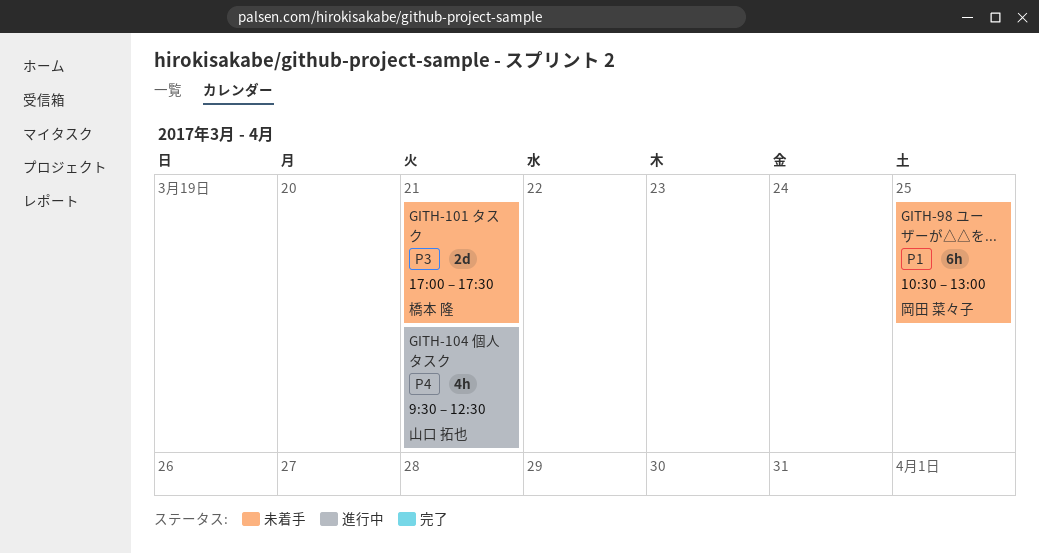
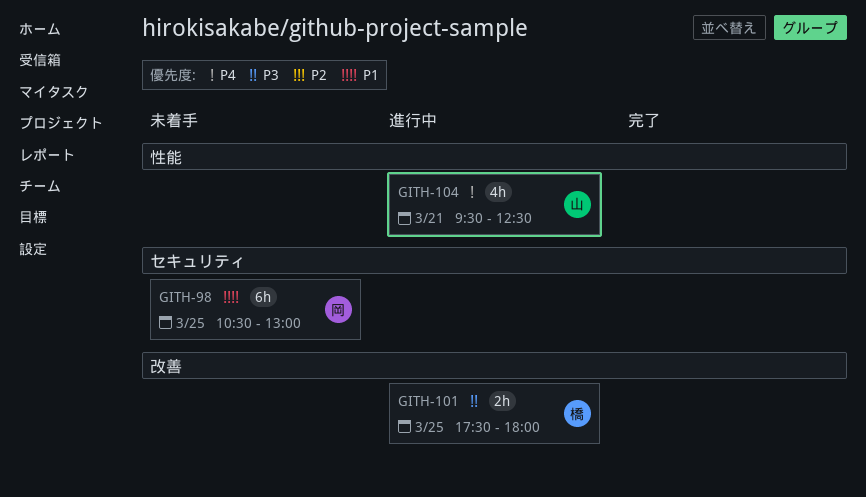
GITH-101, status: 未着手 -> 進行中
GITH-101, estimate: 2d -> 2h
GITH-101, day: Mar 21 -> Mar 25
GITH-101, begins: 17:00 -> 17:30
GITH-101, ends: 17:30 -> 18:00

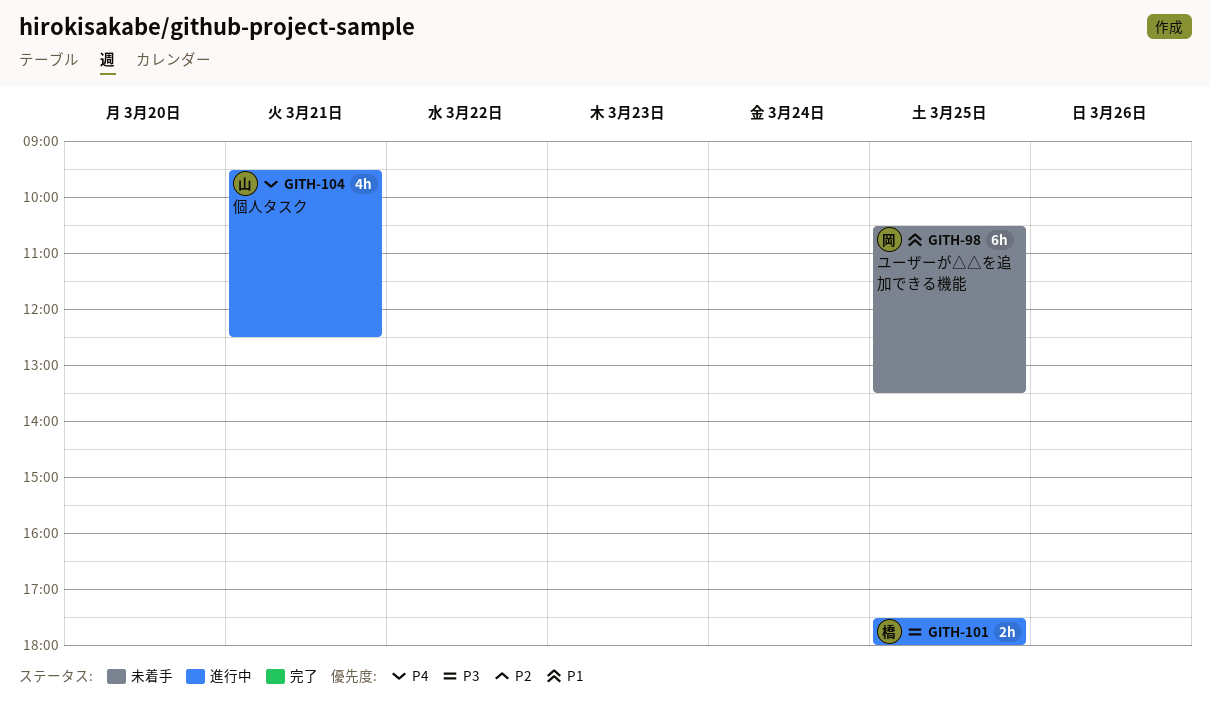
GITH-98, ends: 13:00 -> 13:30

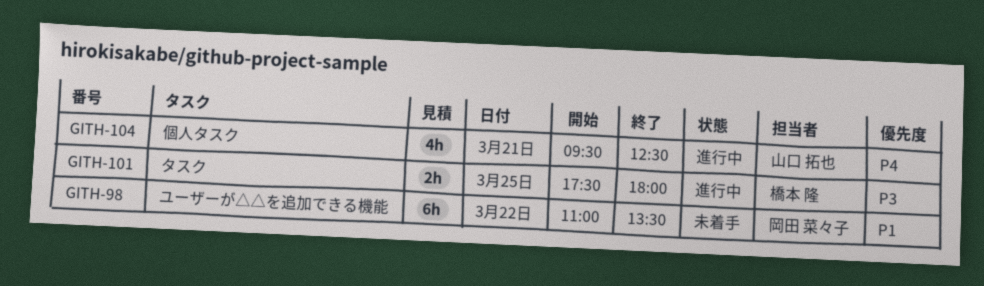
GITH-98, day: Mar 25 -> Mar 22
GITH-98, begins: 10:30 -> 11:00

